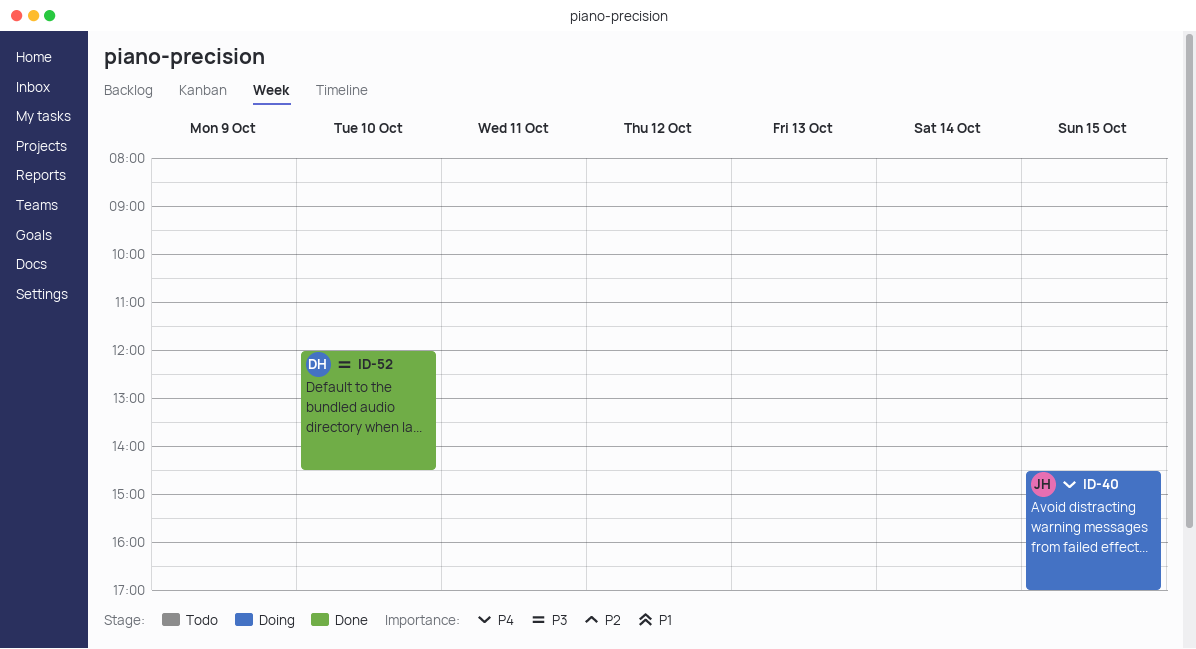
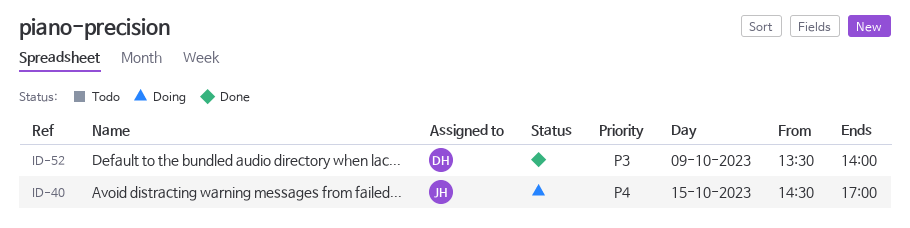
ID-52, day: Oct 10 -> Oct 9
ID-52, begins: 12:00 -> 13:30
ID-52, ends: 14:30 -> 14:00

